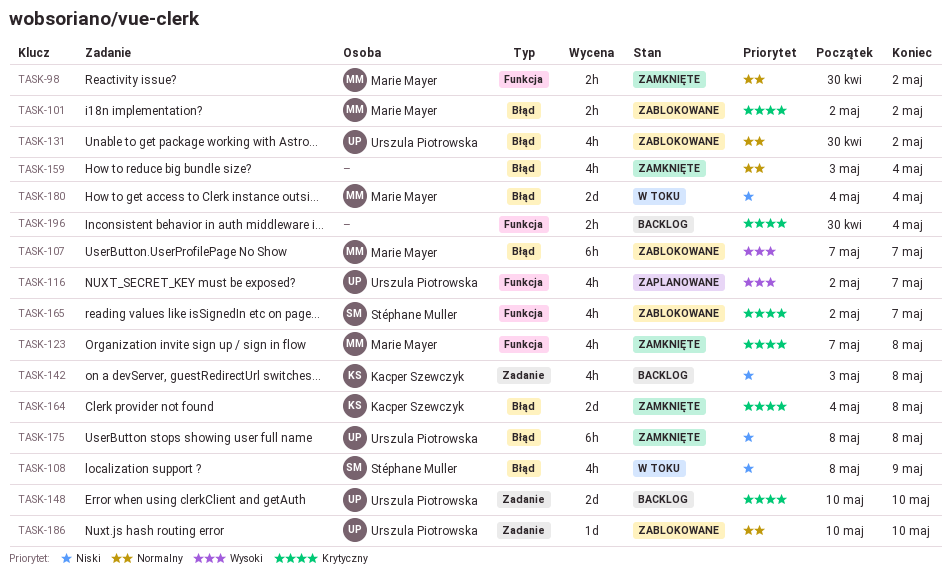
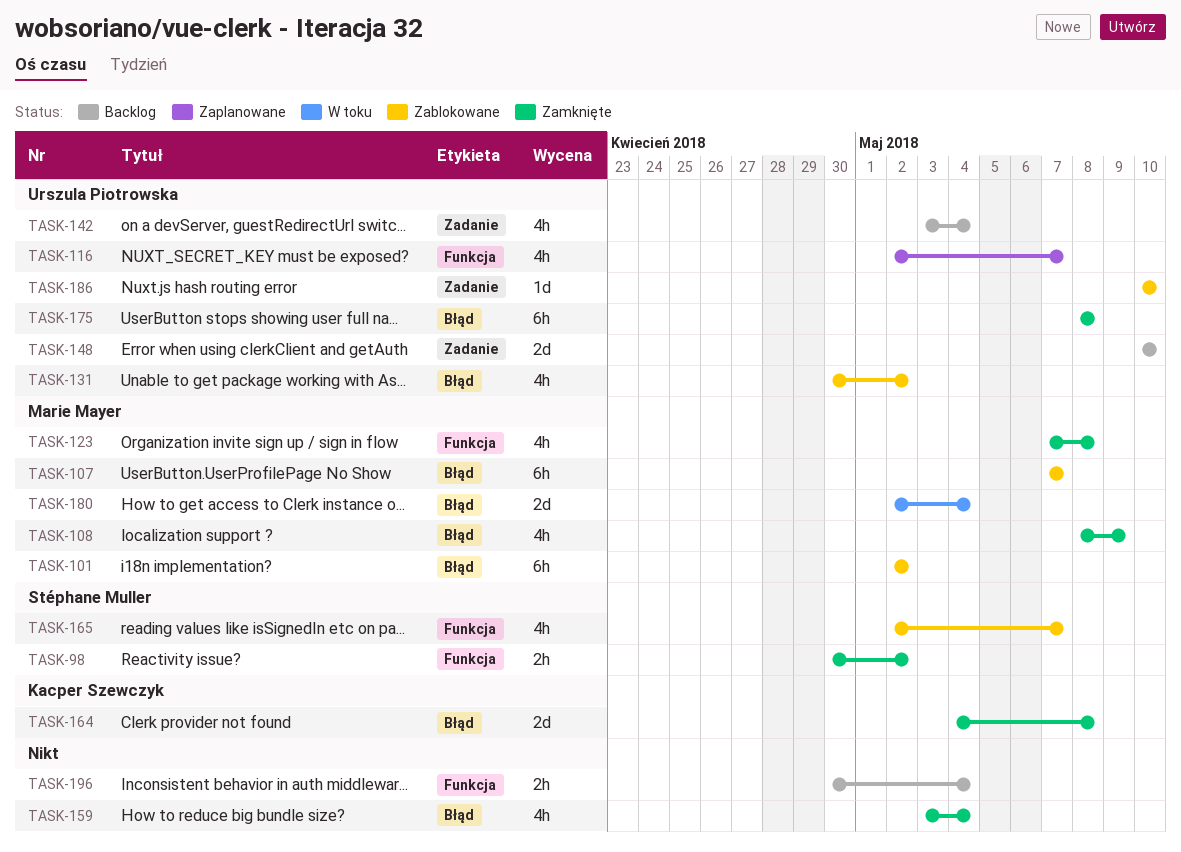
TASK-98, owner: Marie Mayer -> Stéphane Muller
TASK-101, estimate: 2h -> 6h
TASK-108, status: W toku -> Zamknięte
TASK-108, owner: Stéphane Muller -> Marie Mayer
TASK-142, owner: Kacper Szewczyk -> Urszula Piotrowska
TASK-142, due: May 8 -> May 4
TASK-180, start: May 4 -> May 2

